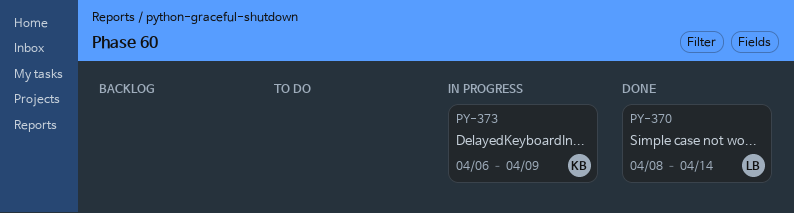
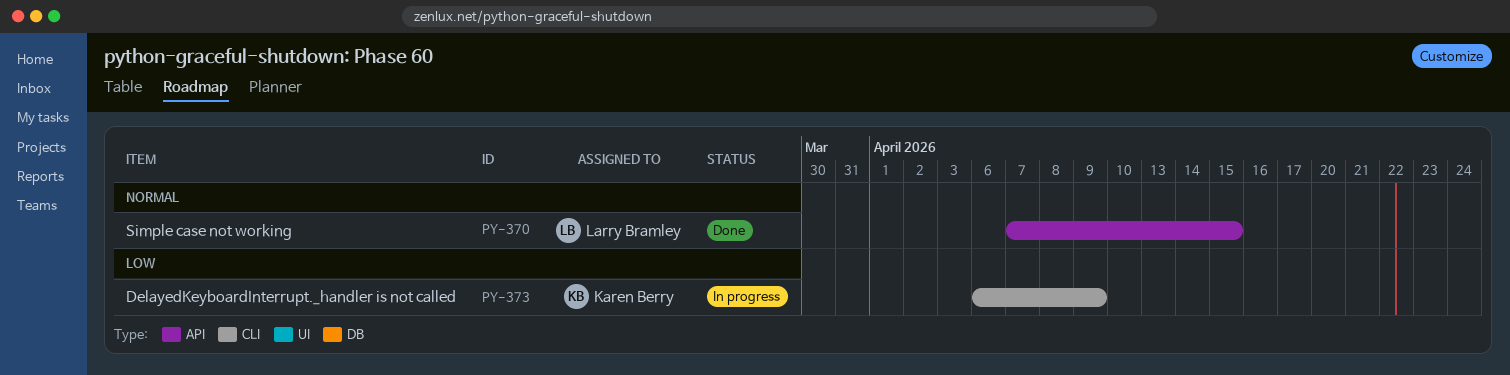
PY-370, start: Apr 8 -> Apr 7
PY-370, due: Apr 14 -> Apr 15

